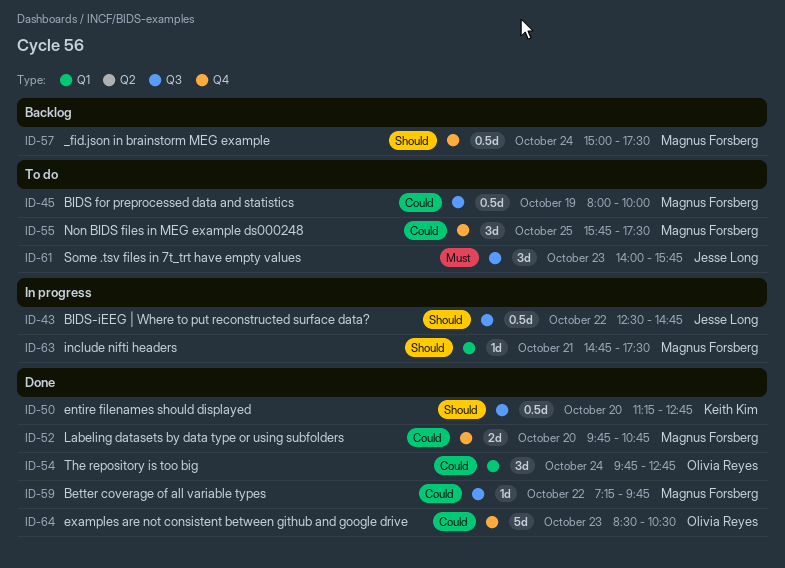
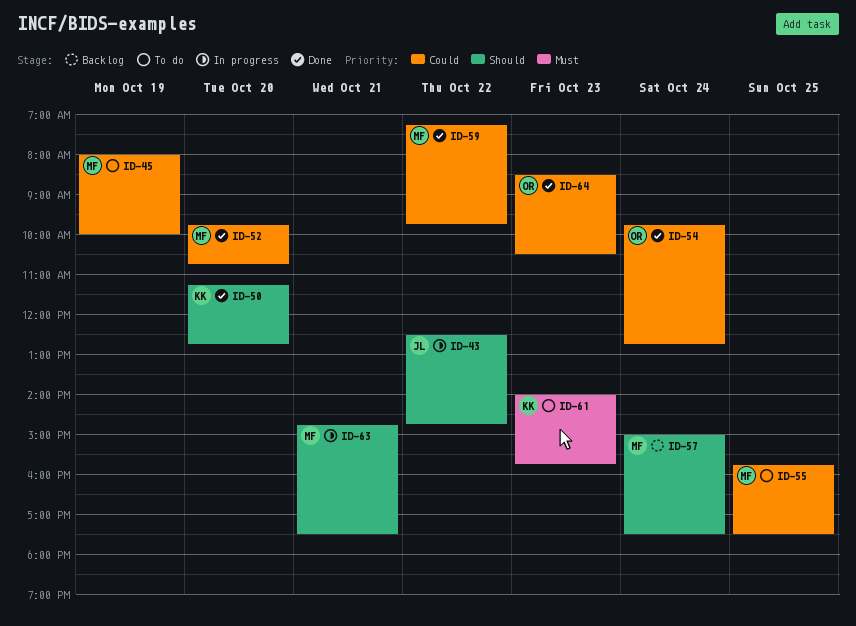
ID-61, owner: Jesse Long -> Keith Kim

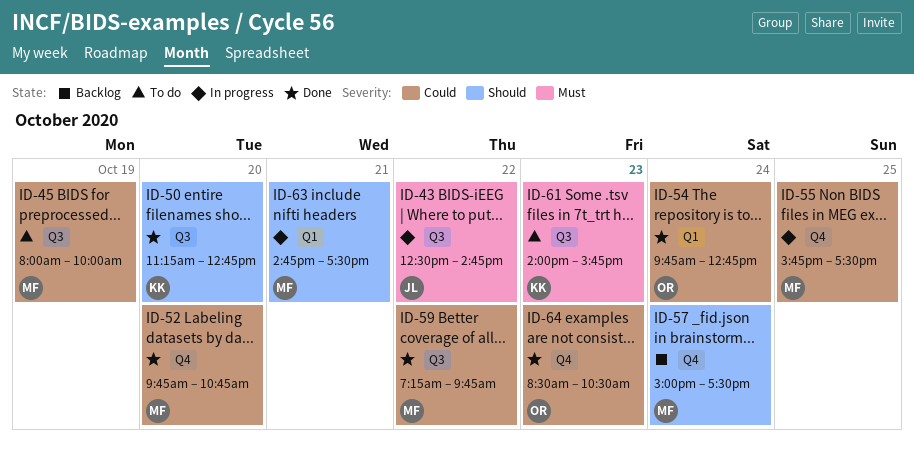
ID-43, priority: Should -> Must
ID-55, status: To do -> In progress

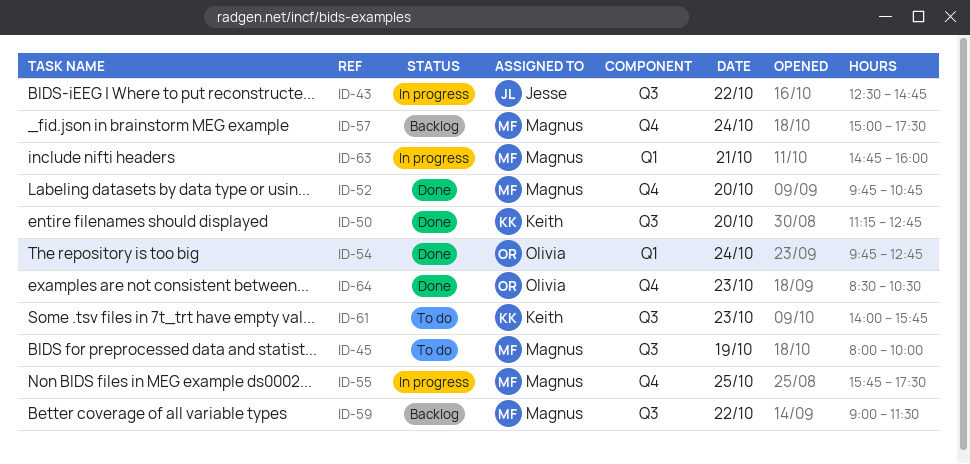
ID-59, status: Done -> Backlog
ID-59, begins: 07:15 -> 09:00
ID-59, ends: 09:45 -> 11:30
ID-63, ends: 17:30 -> 16:00

